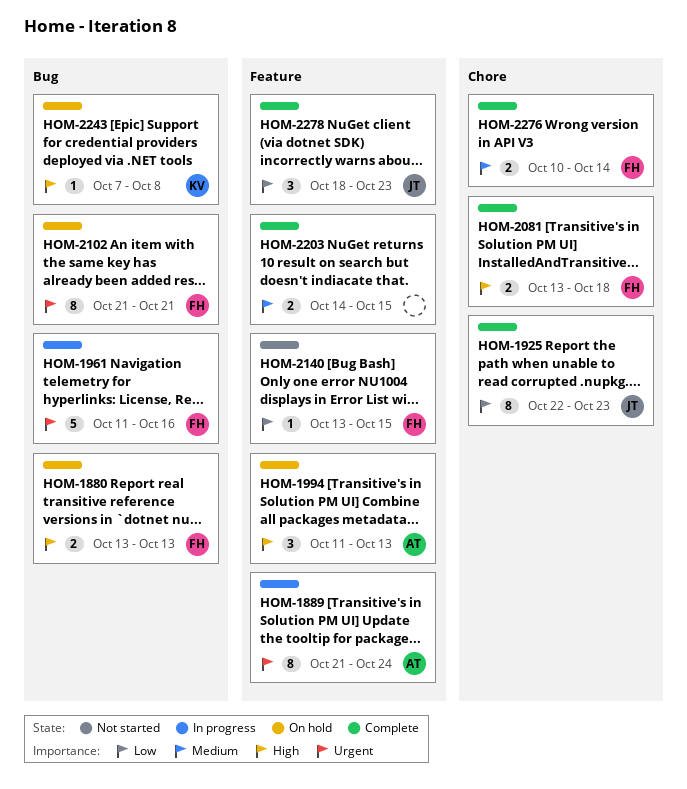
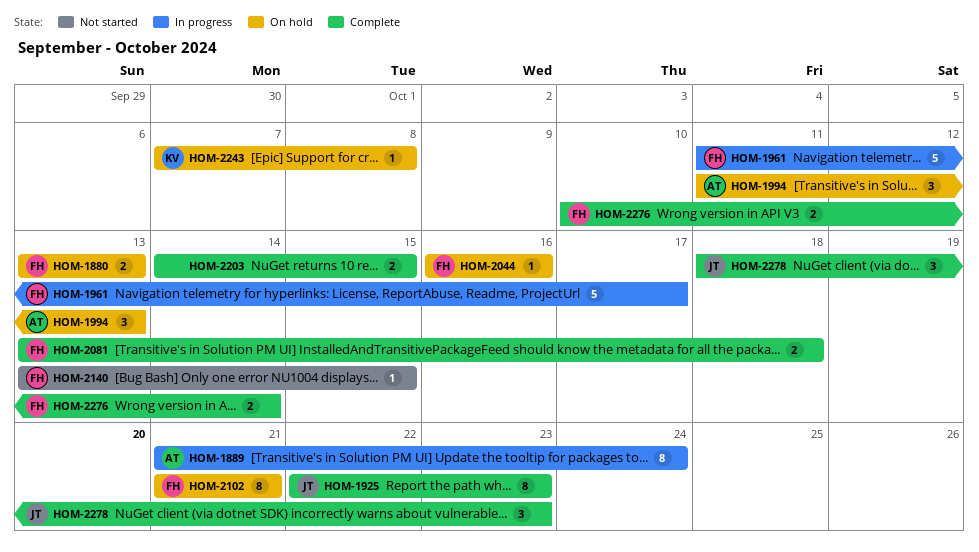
HOM-1961, due: Oct 16 -> Oct 17
HOM-2044: none -> present

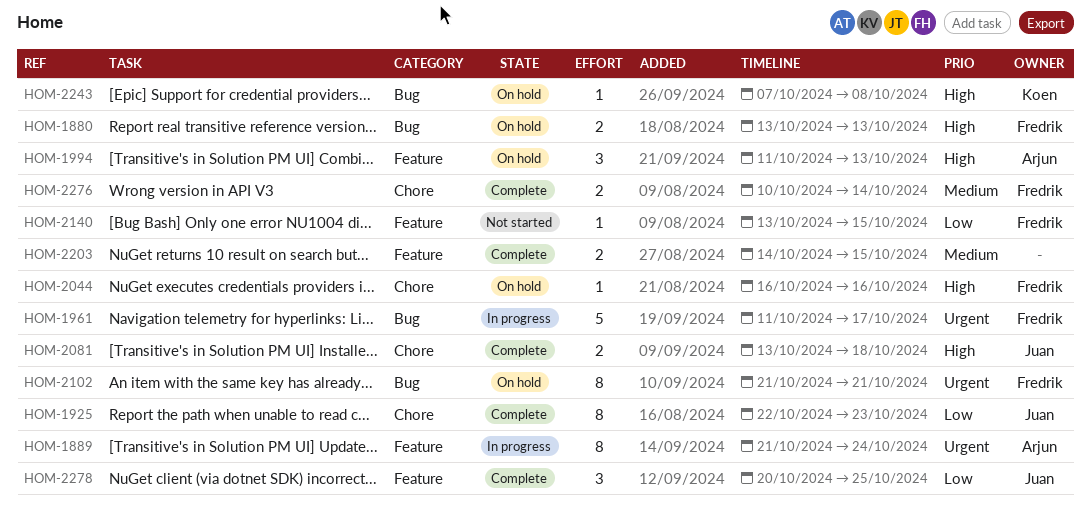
HOM-2081, owner: Fredrik -> Juan
HOM-2278, start: Oct 18 -> Oct 20
HOM-2278, due: Oct 23 -> Oct 25

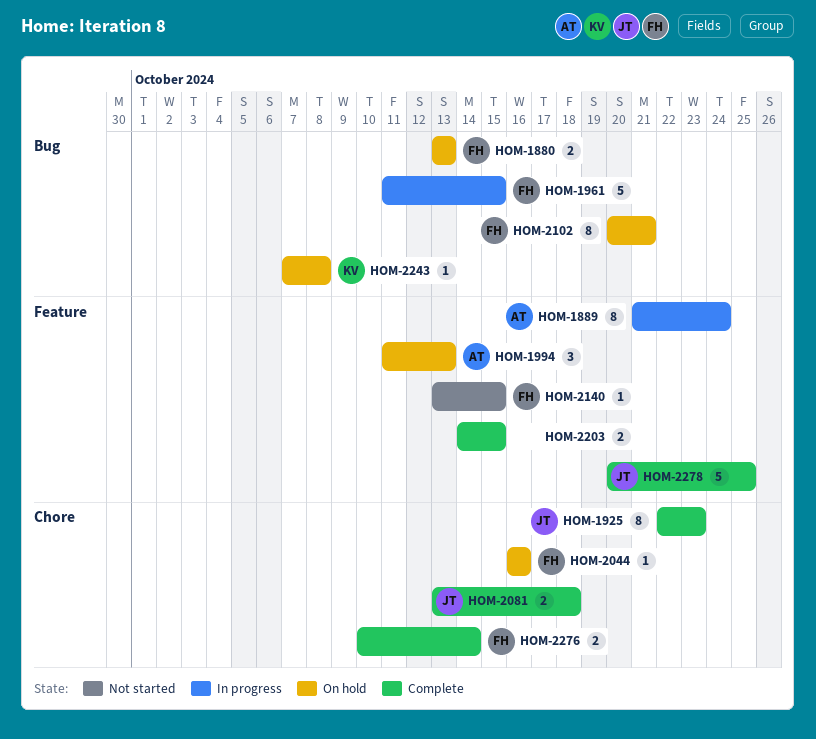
HOM-1961, due: Oct 17 -> Oct 15
HOM-2102, start: Oct 21 -> Oct 20
HOM-2278, estimate: 3 -> 5

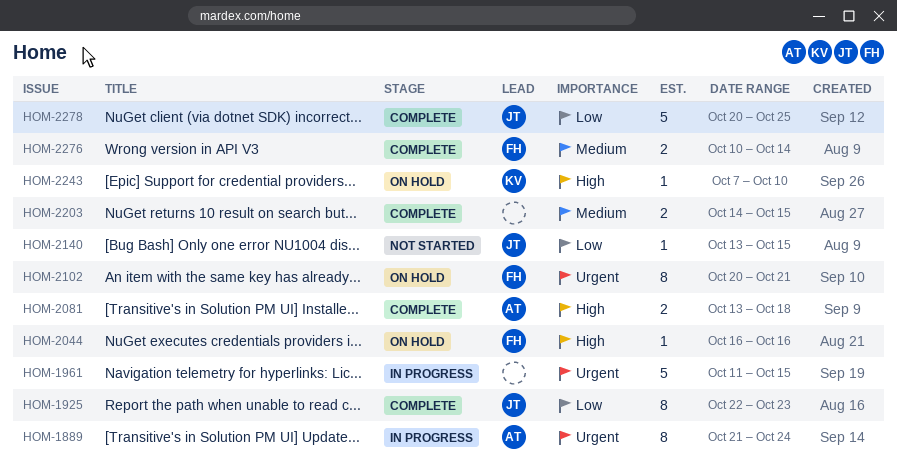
HOM-1880: present -> none
HOM-1961, owner: FH -> none
HOM-1994: present -> none
HOM-2081, owner: JT -> AT
HOM-2140, owner: FH -> JT
HOM-2243, due: Oct 8 -> Oct 10

